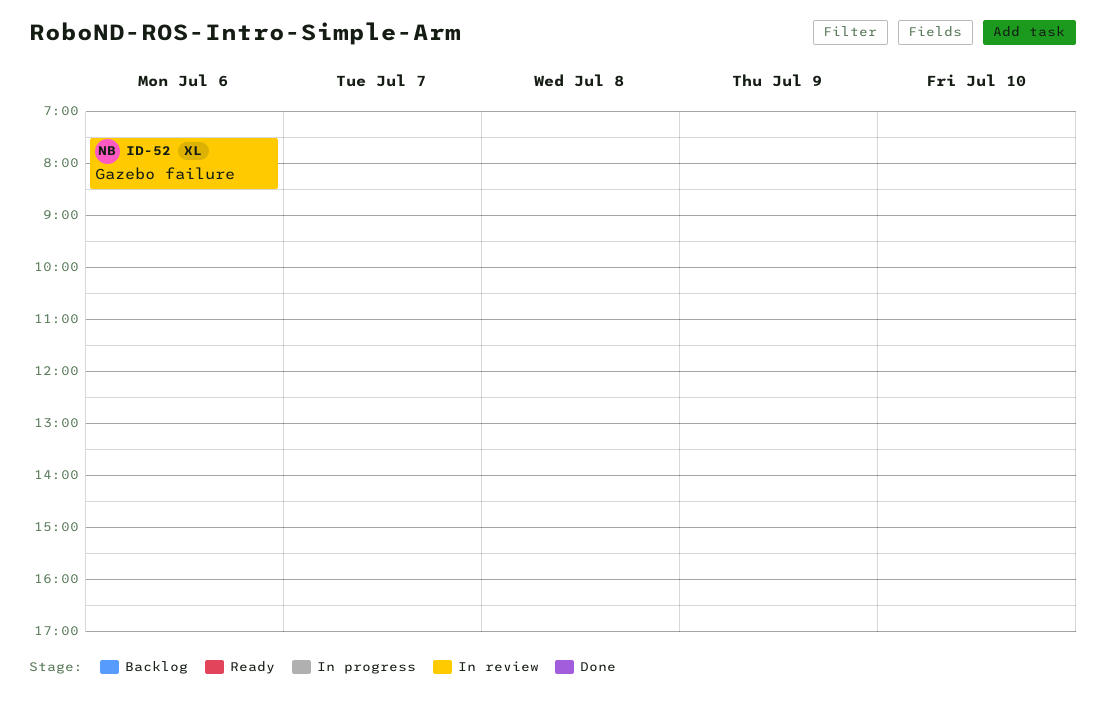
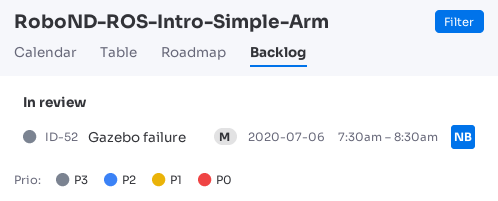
ID-52, estimate: XL -> M

